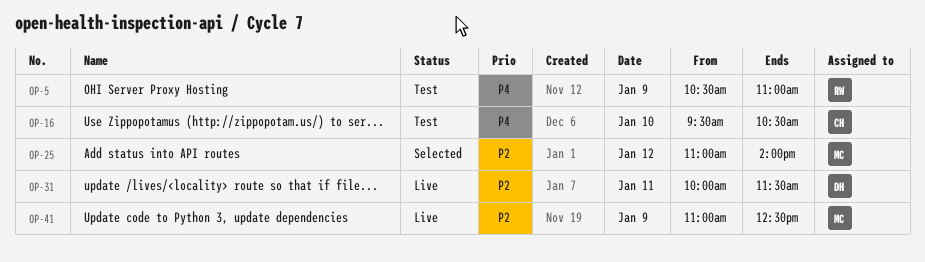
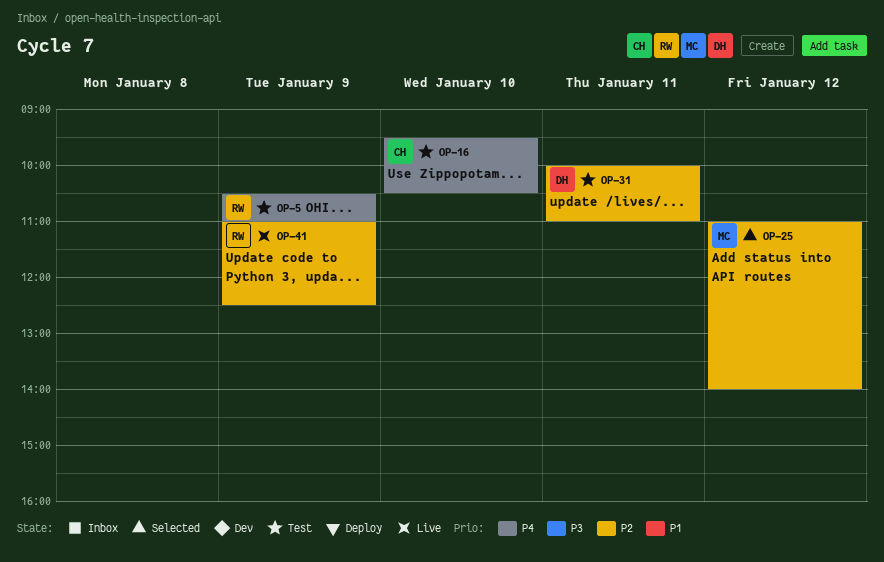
OP-31, status: Live -> Test
OP-31, ends: 11:30 -> 11:00
OP-41, owner: MC -> RW

